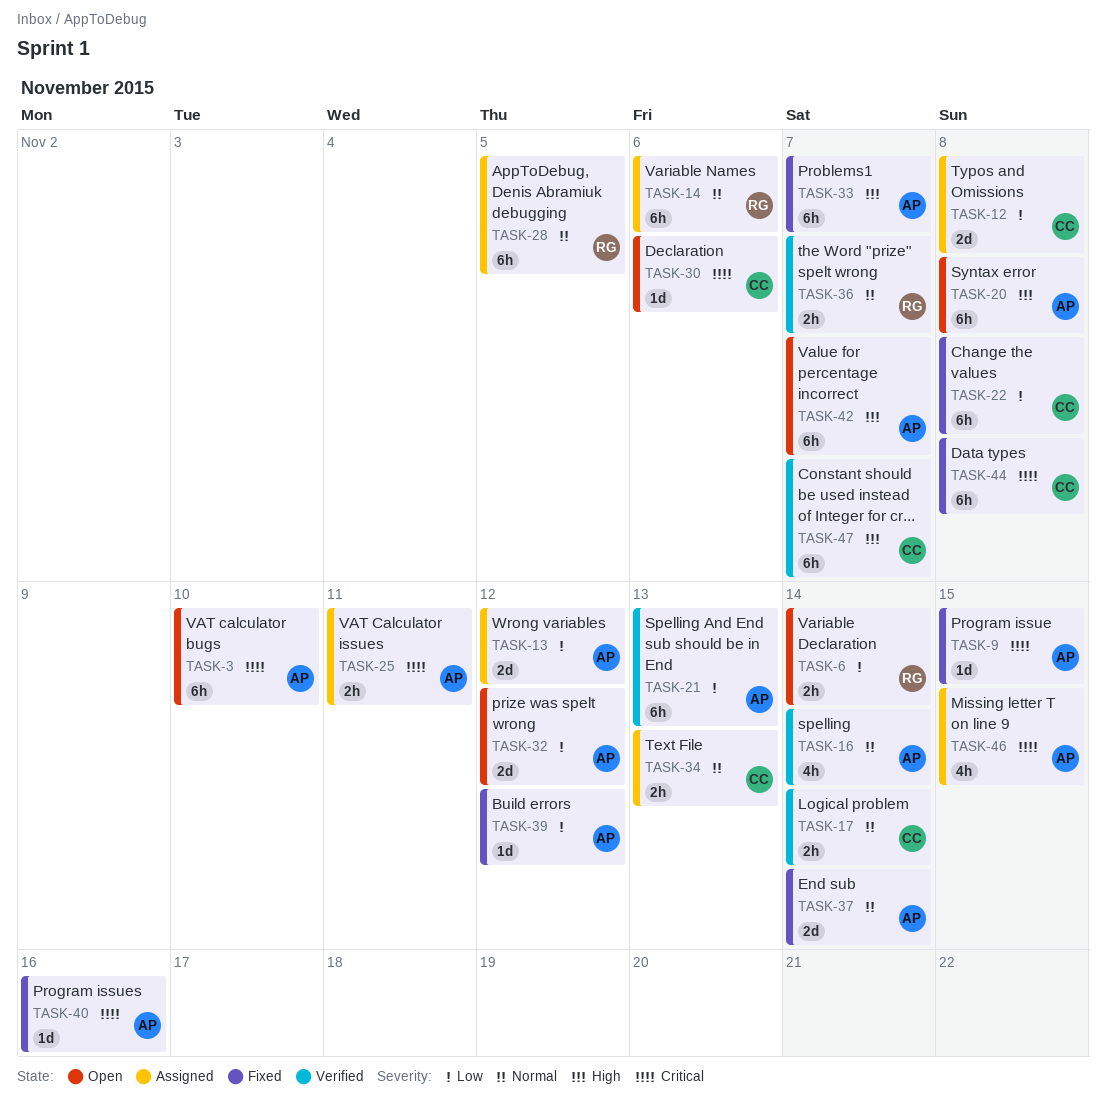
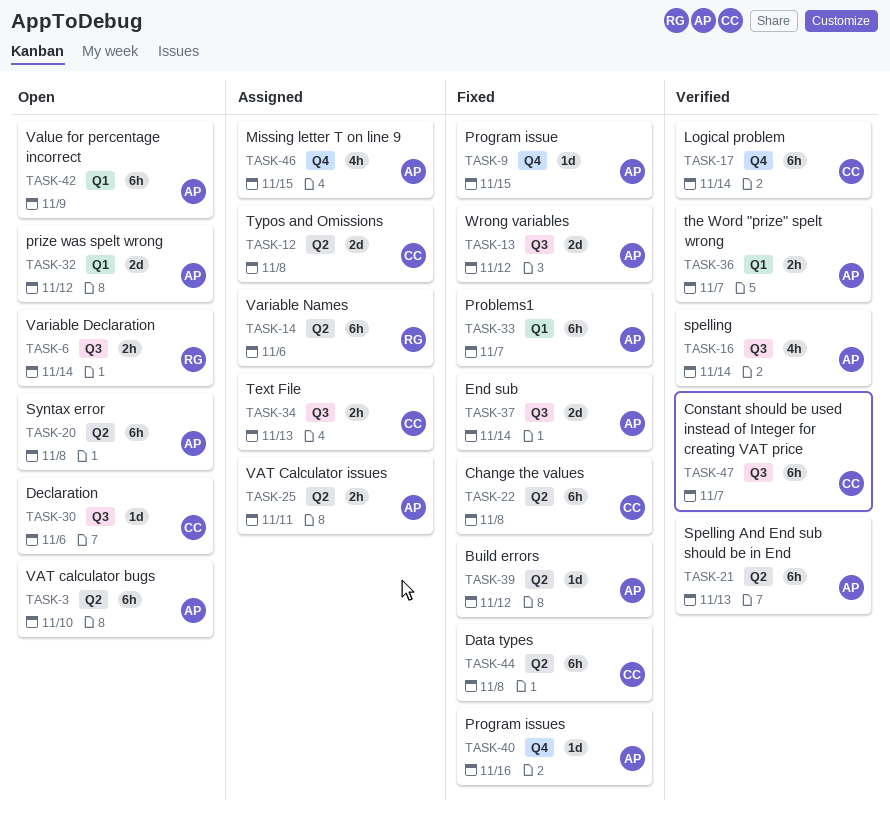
TASK-13, status: Assigned -> Fixed
TASK-17, estimate: 2h -> 6h
TASK-28: present -> none
TASK-36, owner: RG -> AP
TASK-42, due: Nov 7 -> Nov 9

